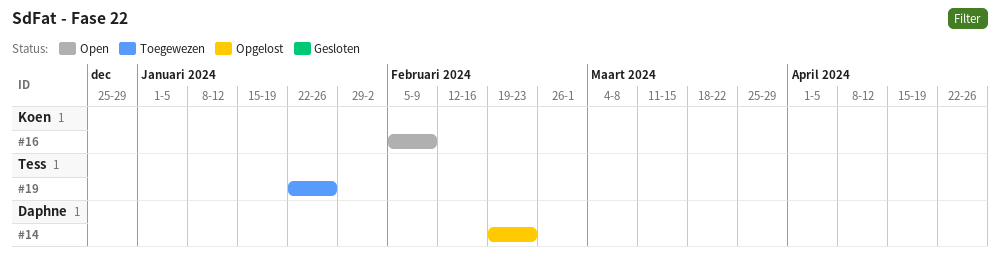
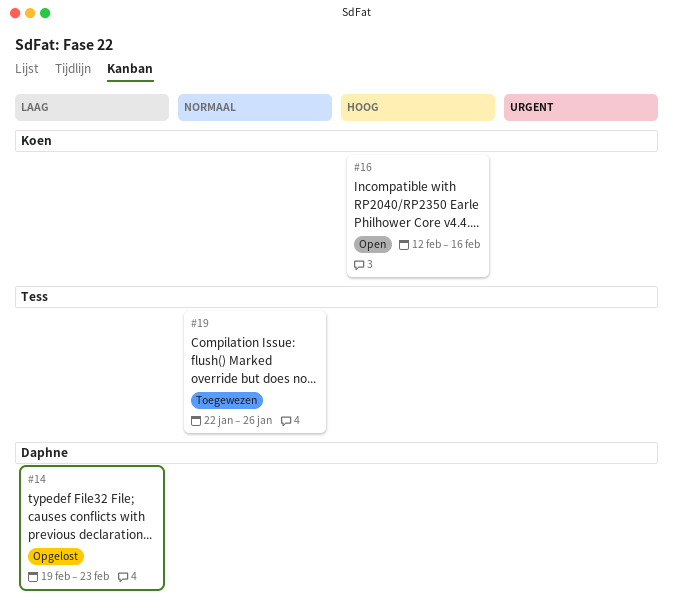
#16, start: Feb 5 -> Feb 12
#16, due: Feb 9 -> Feb 16

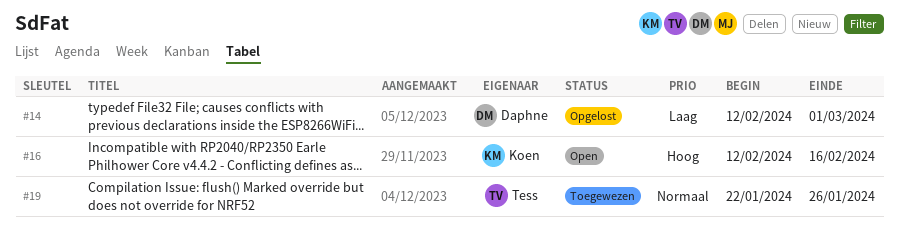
#14, start: Feb 19 -> Feb 12
#14, due: Feb 23 -> Mar 1

